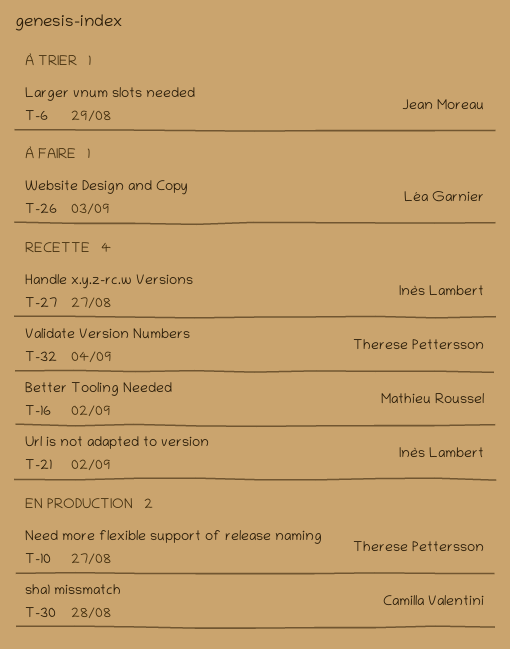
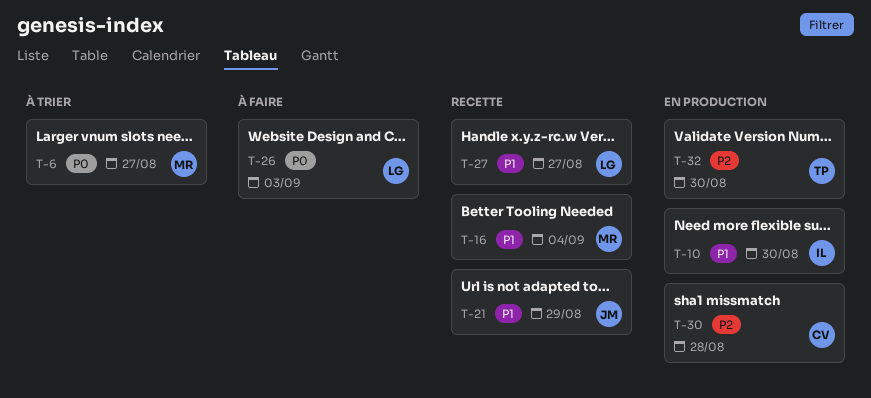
T-6, owner: Jean Moreau -> Mathieu Roussel
T-6, due: Aug 29 -> Aug 27
T-10, owner: Therese Pettersson -> Inès Lambert
T-10, due: Aug 27 -> Aug 30
T-16, due: Sep 2 -> Sep 4
T-21, owner: Inès Lambert -> Jean Moreau
T-21, due: Sep 2 -> Aug 29
T-27, owner: Inès Lambert -> Léa Garnier
T-32, status: Recette -> En production
T-32, due: Sep 4 -> Aug 30

